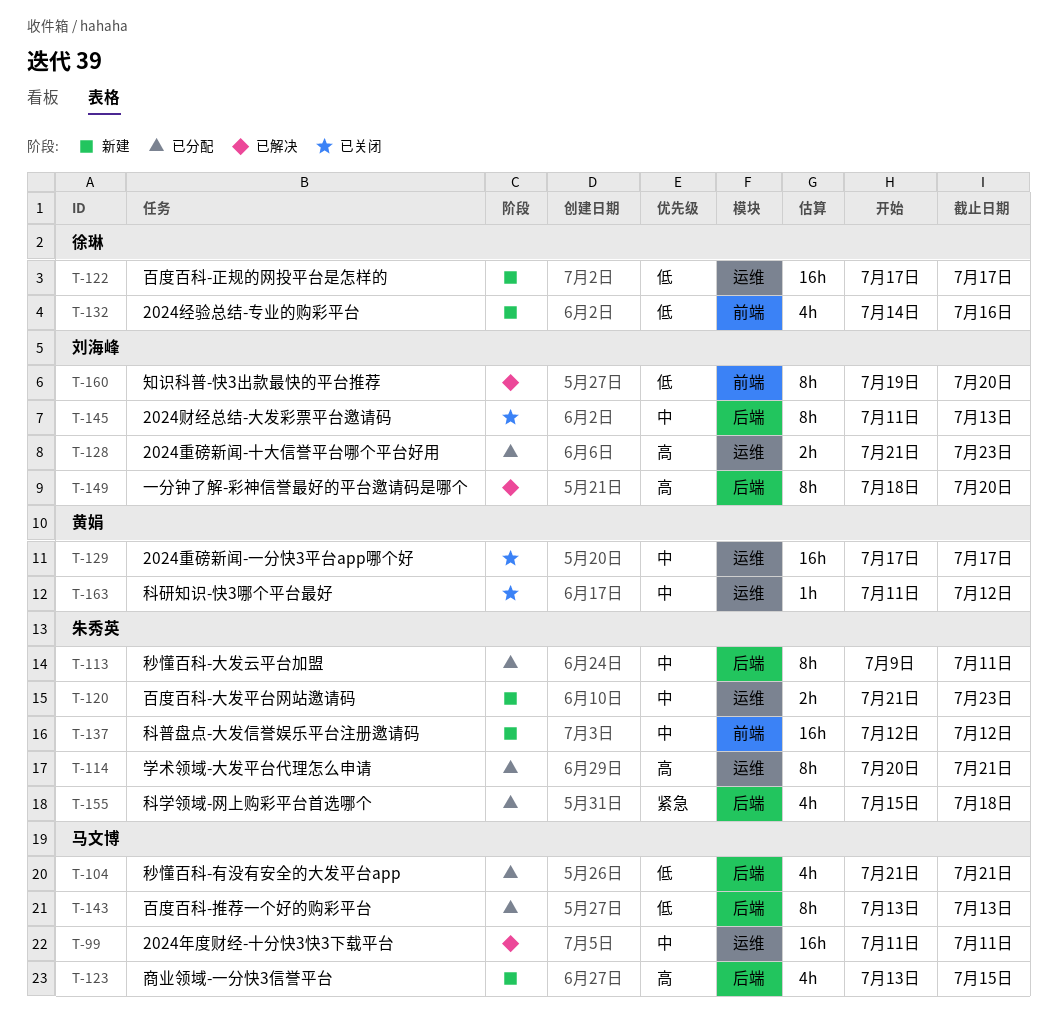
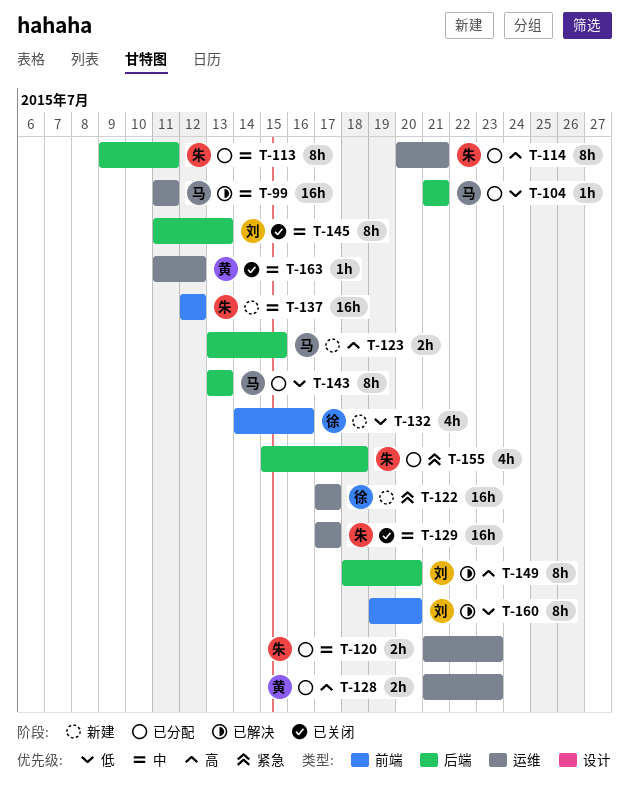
T-104, estimate: 4h -> 1h
T-120, status: 新建 -> 已分配
T-122, priority: 低 -> 紧急
T-123, estimate: 4h -> 2h
T-128, owner: 刘海峰 -> 黄娟
T-129, owner: 黄娟 -> 朱秀英

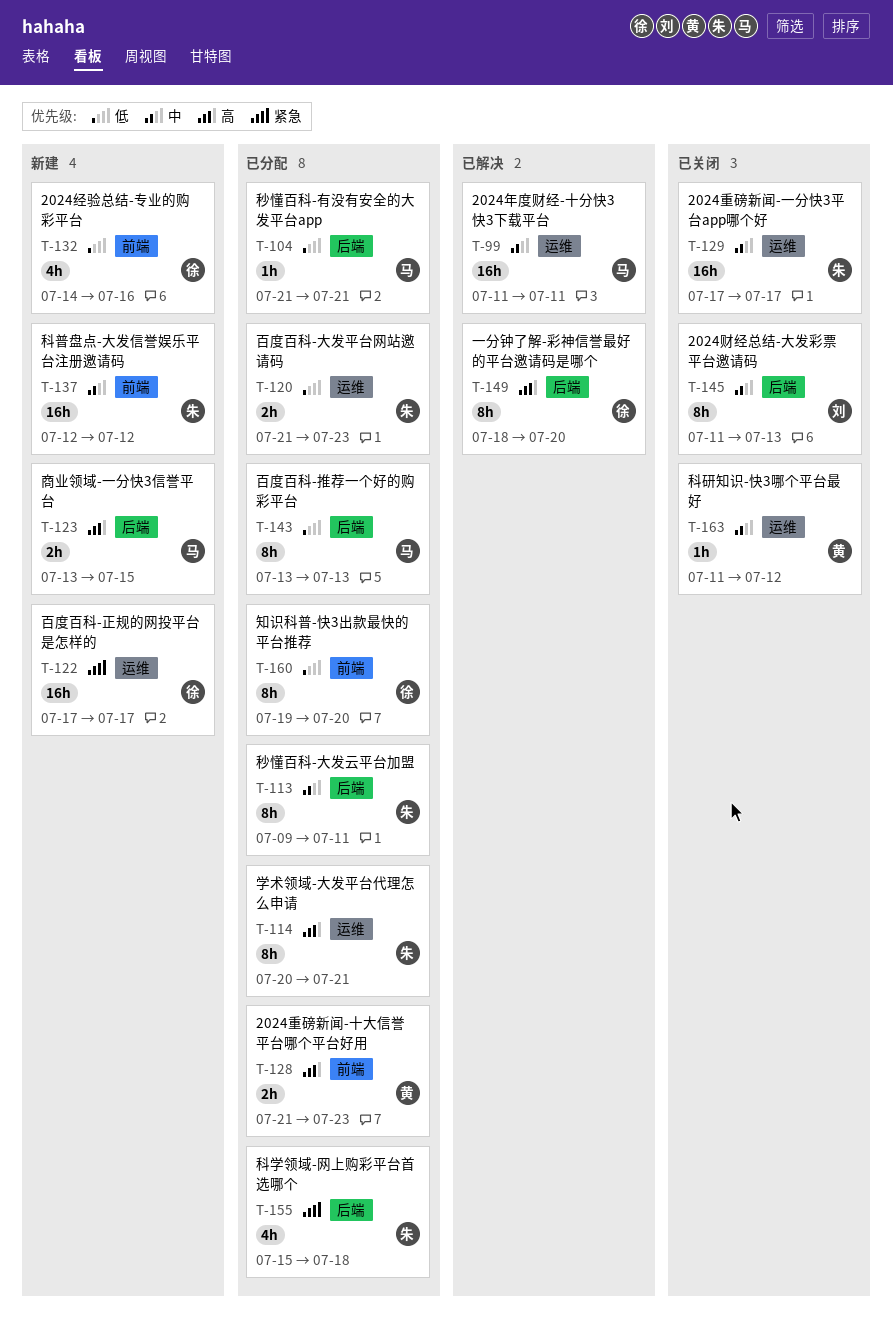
T-120, priority: 中 -> 低
T-128, label: 运维 -> 前端
T-149, owner: 刘 -> 徐
T-160, status: 已解决 -> 已分配
T-160, owner: 刘 -> 徐

